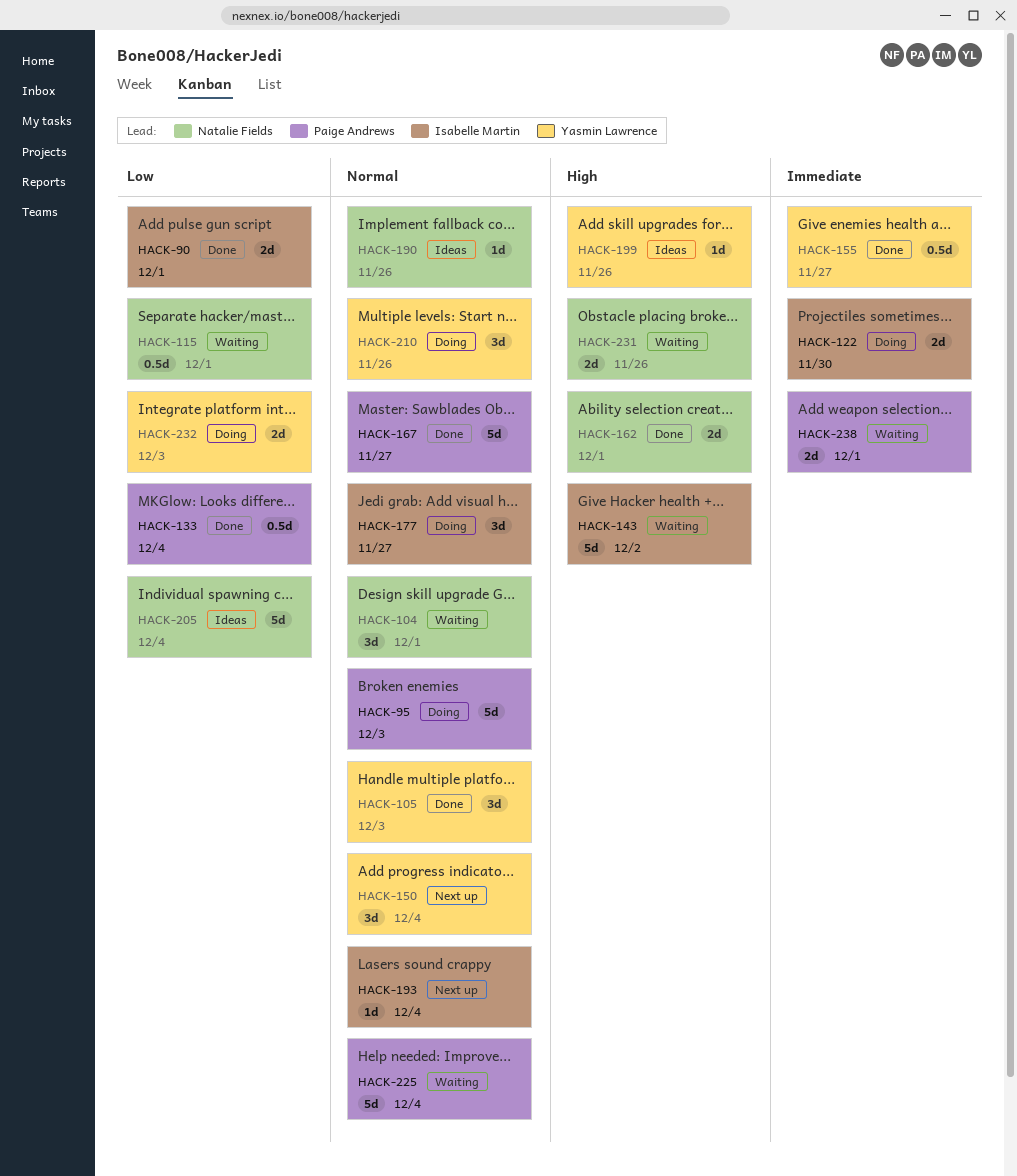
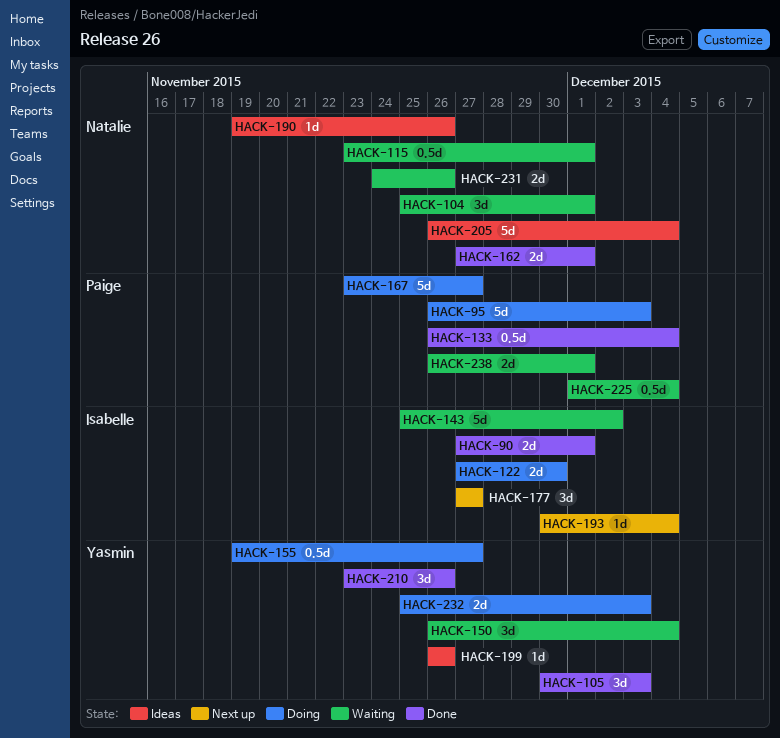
HACK-150, status: Next up -> Waiting
HACK-155, status: Done -> Doing
HACK-167, status: Done -> Doing
HACK-177, status: Doing -> Next up
HACK-210, status: Doing -> Done
HACK-225, estimate: 5d -> 0.5d

